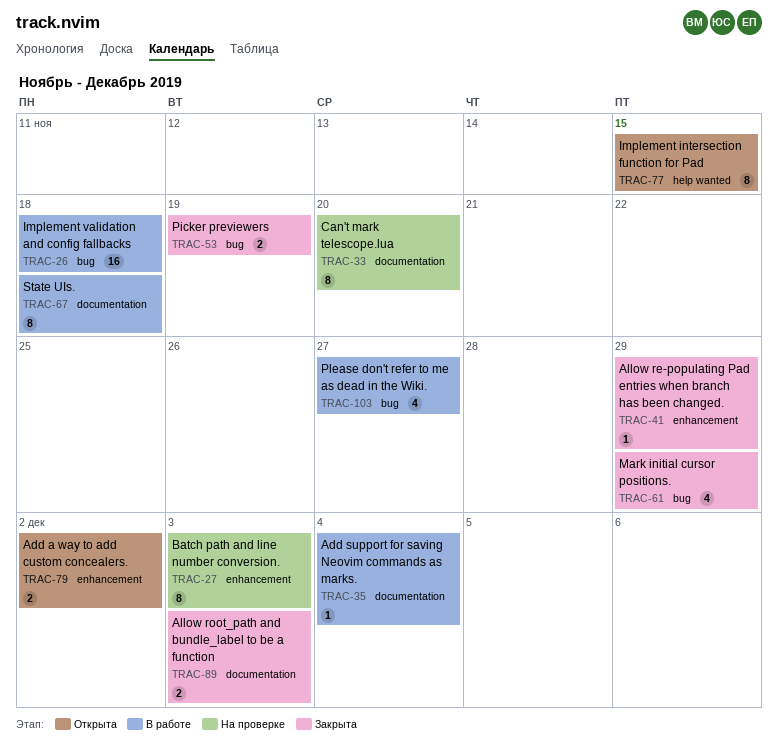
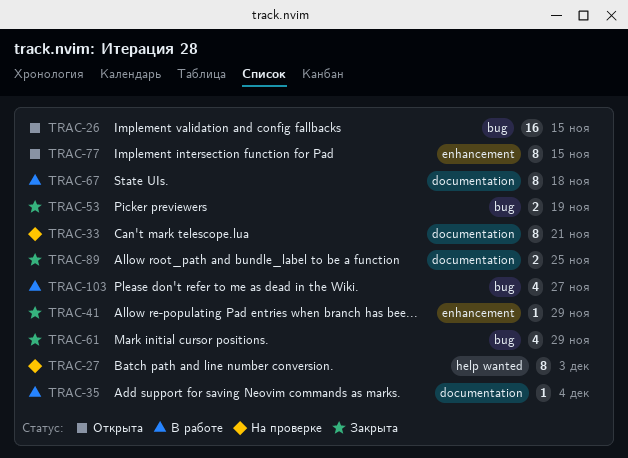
TRAC-26, status: В работе -> Открыта
TRAC-26, due: Nov 18 -> Nov 15
TRAC-27, label: enhancement -> help wanted
TRAC-33, due: Nov 20 -> Nov 21
TRAC-77, label: help wanted -> enhancement
TRAC-79: present -> none
TRAC-89, due: Dec 3 -> Nov 25

